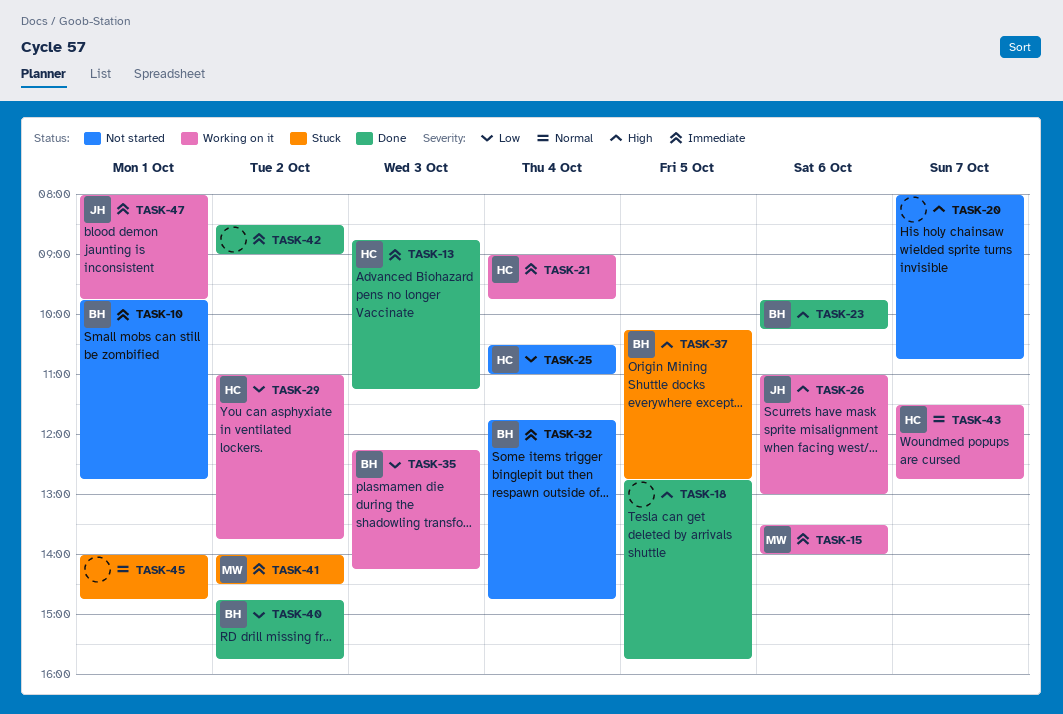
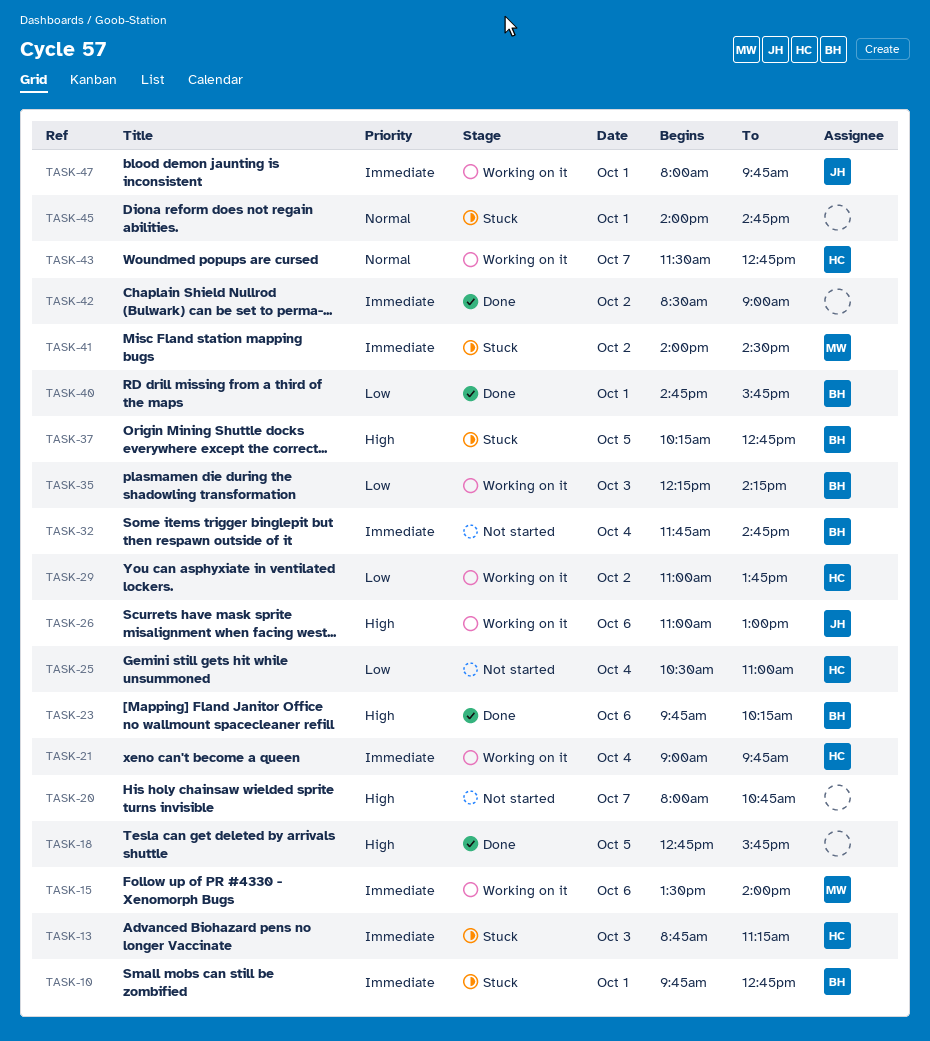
TASK-10, status: Not started -> Stuck
TASK-13, status: Done -> Stuck
TASK-40, day: Oct 2 -> Oct 1

